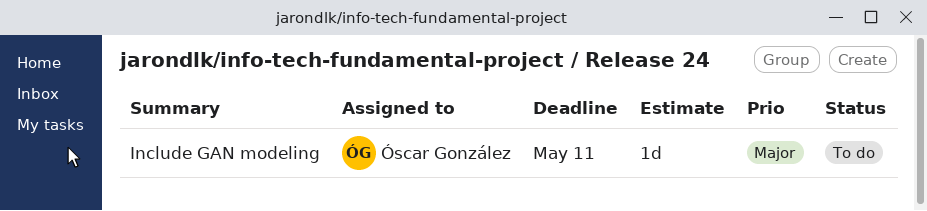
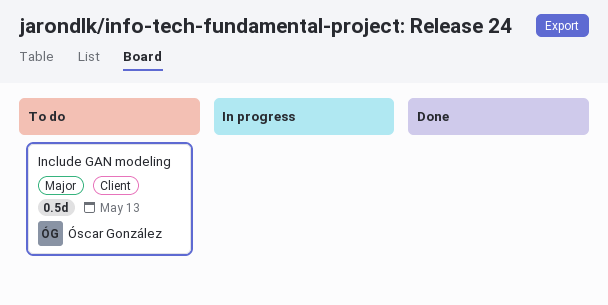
Include GAN modeling, estimate: 1d -> 0.5d
Include GAN modeling, due: May 11 -> May 13

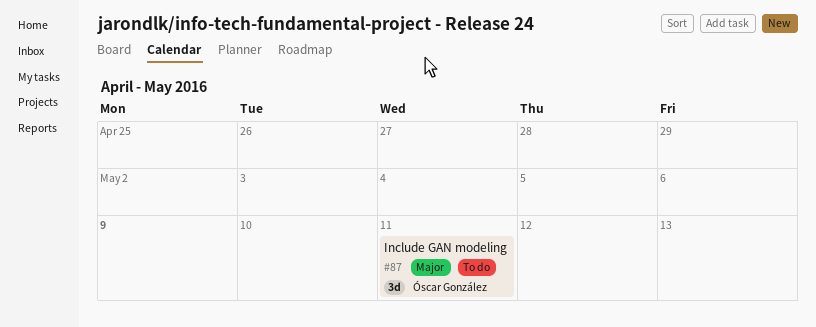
Include GAN modeling, estimate: 0.5d -> 3d
Include GAN modeling, due: May 13 -> May 11

